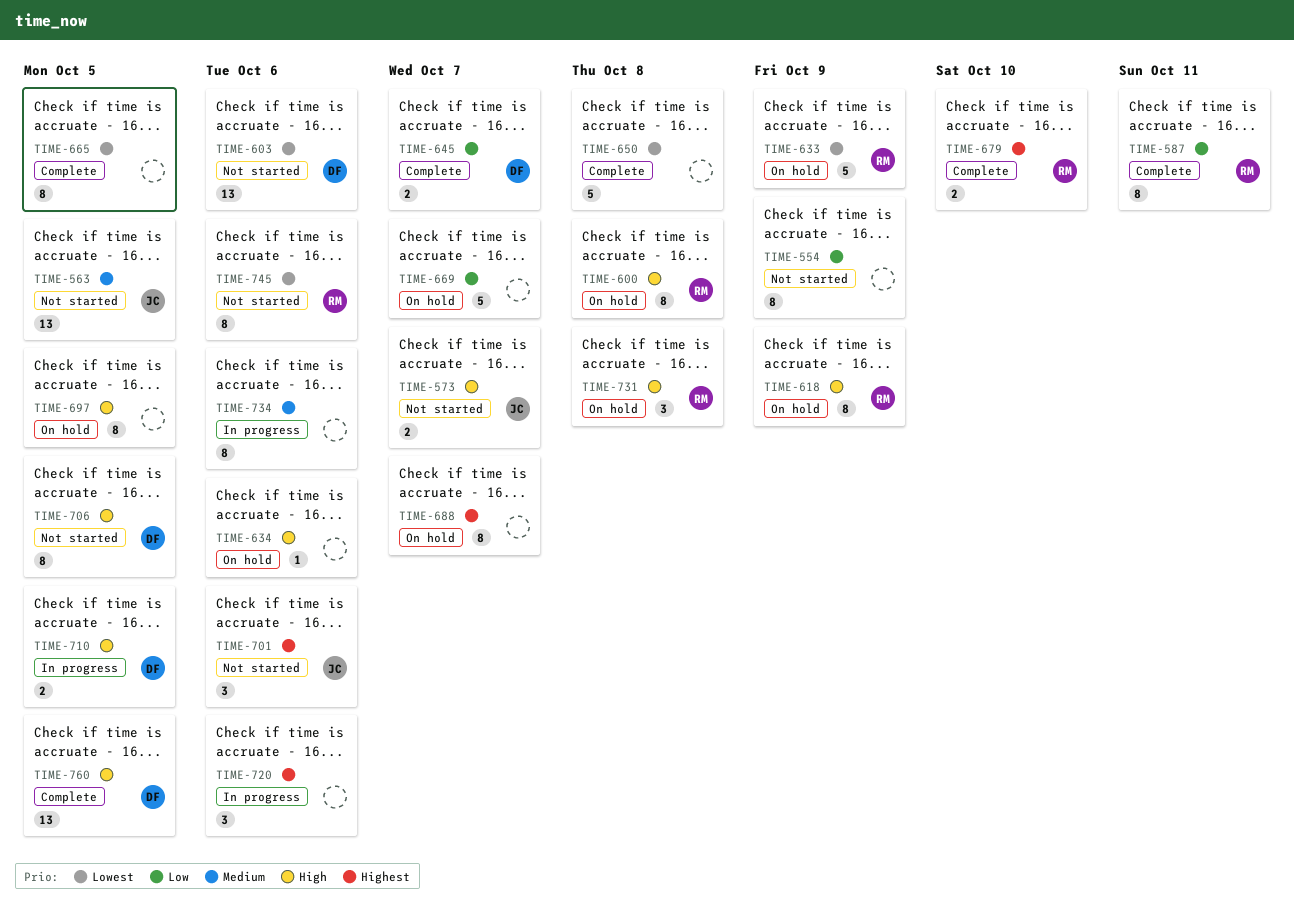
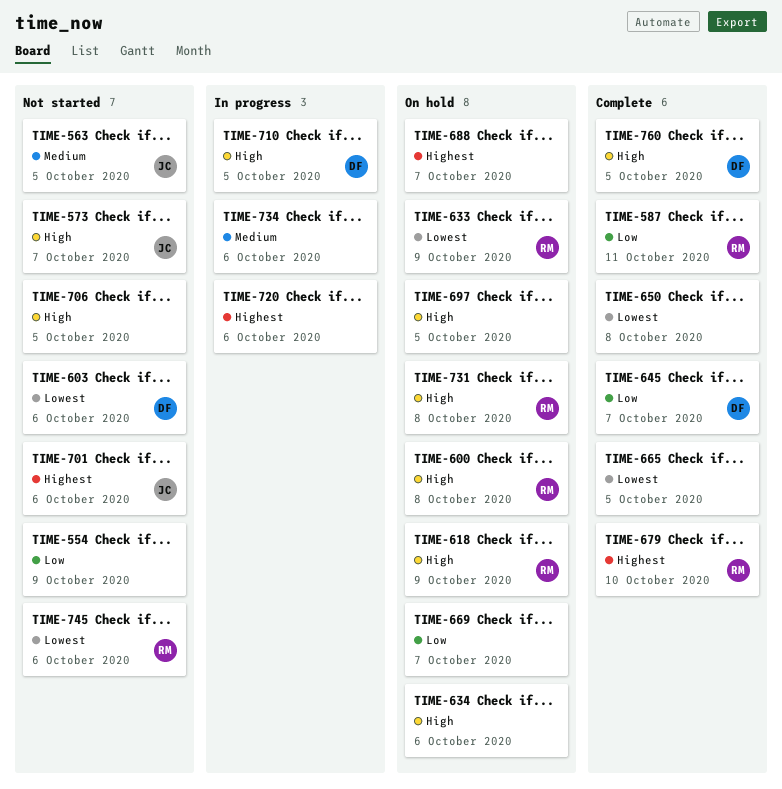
TIME-706, owner: DF -> none

